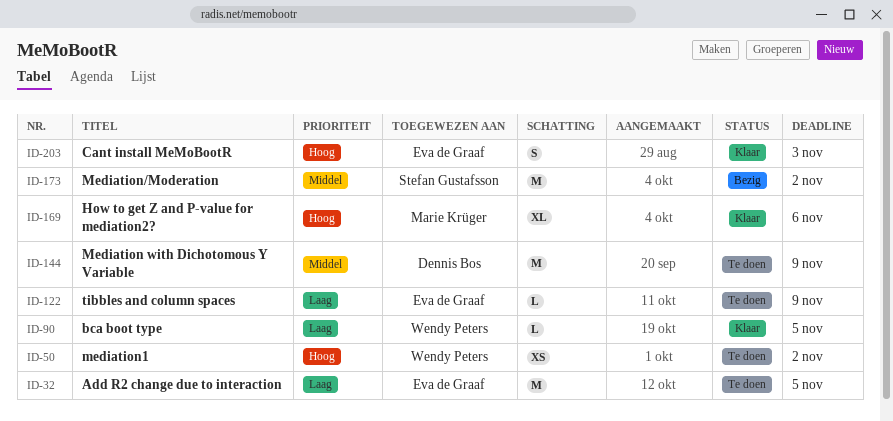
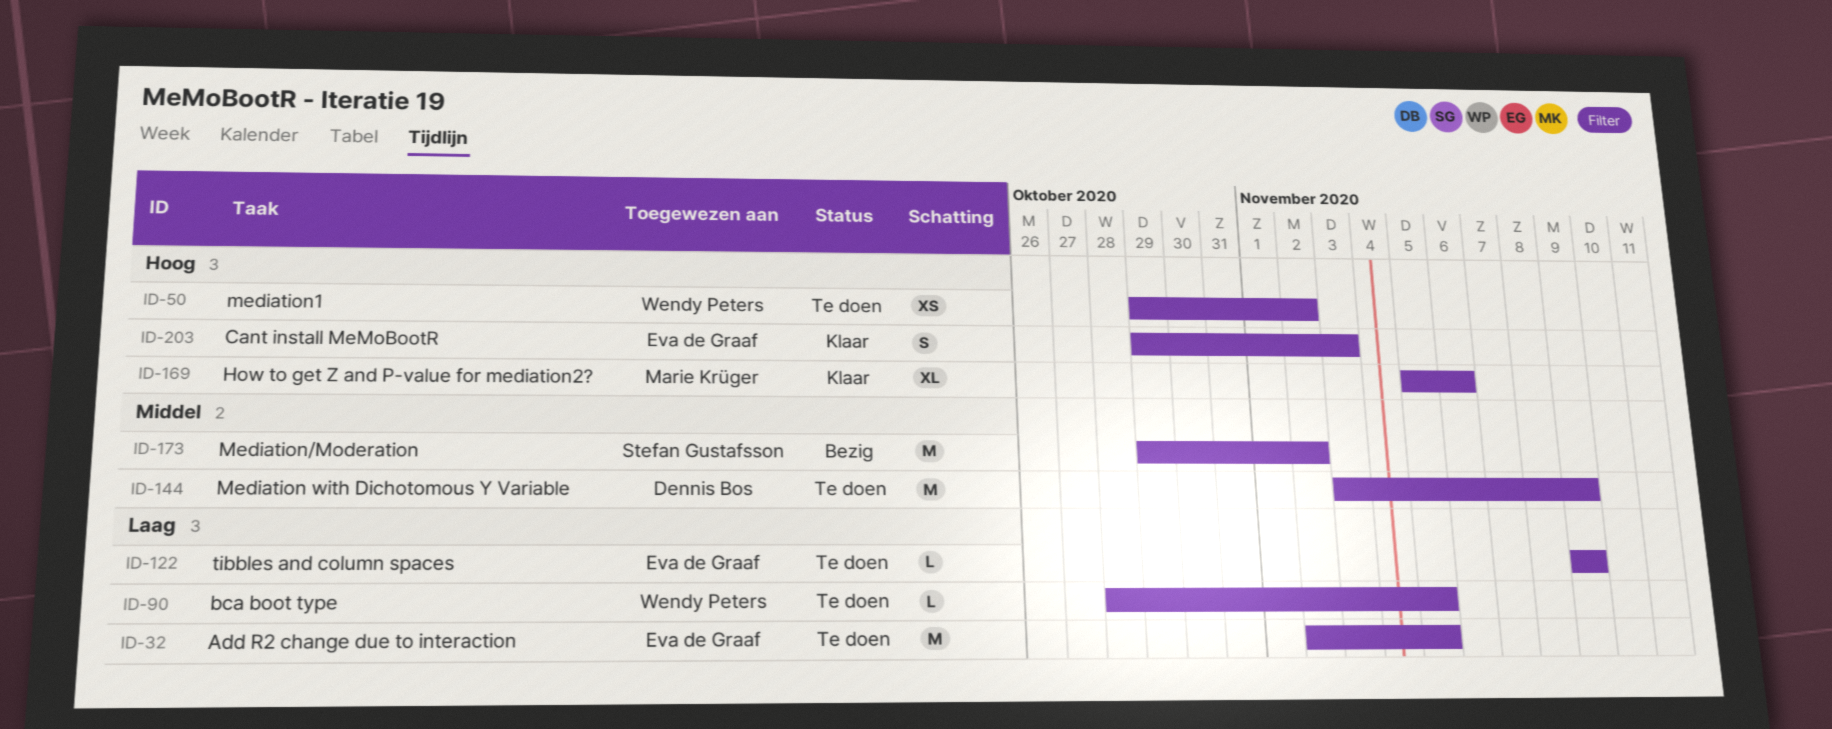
ID-90, status: Klaar -> Te doen

